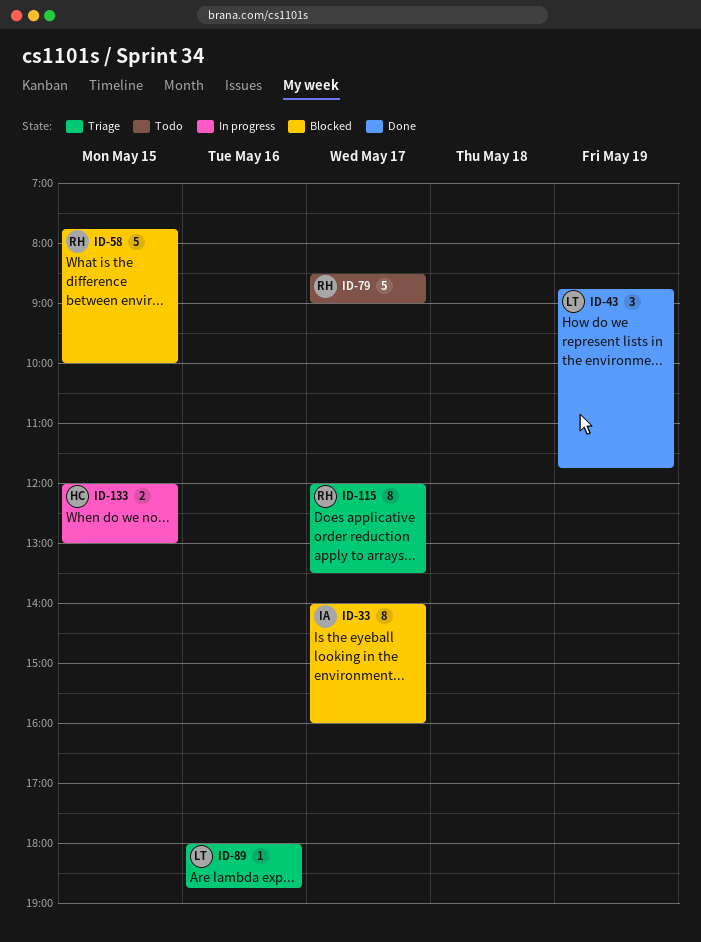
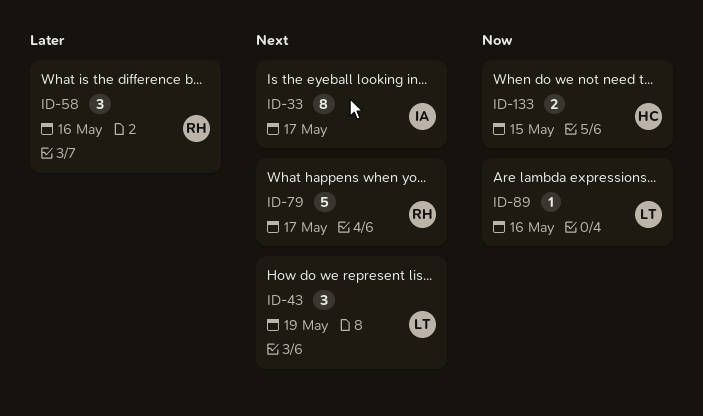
ID-58, estimate: 5 -> 3
ID-58, day: May 15 -> May 16
ID-115: present -> none

